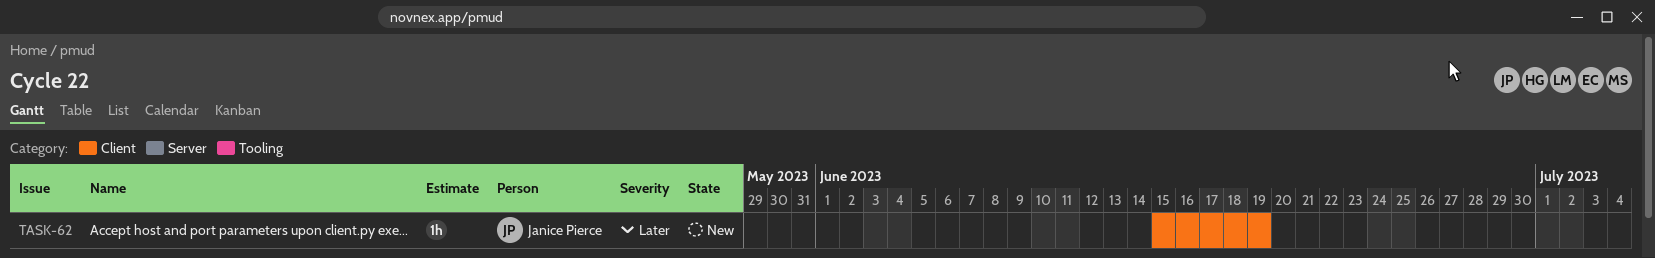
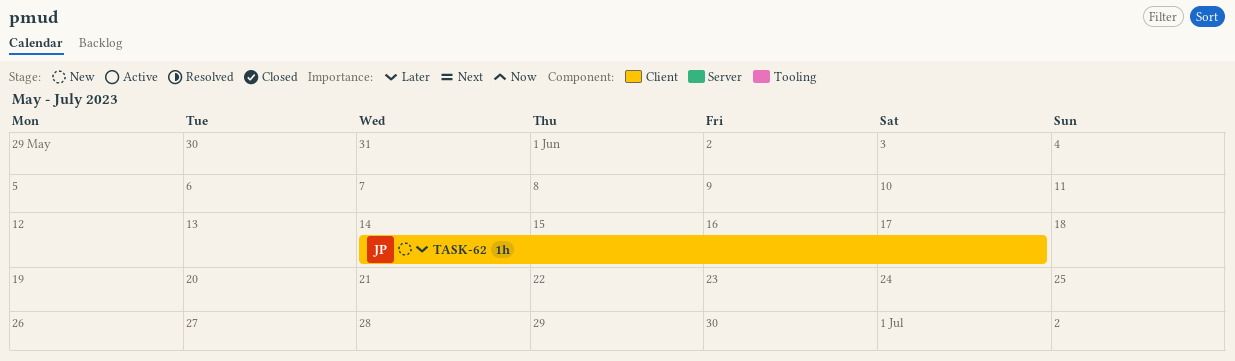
TASK-62, start: Jun 15 -> Jun 14
TASK-62, due: Jun 19 -> Jun 17

